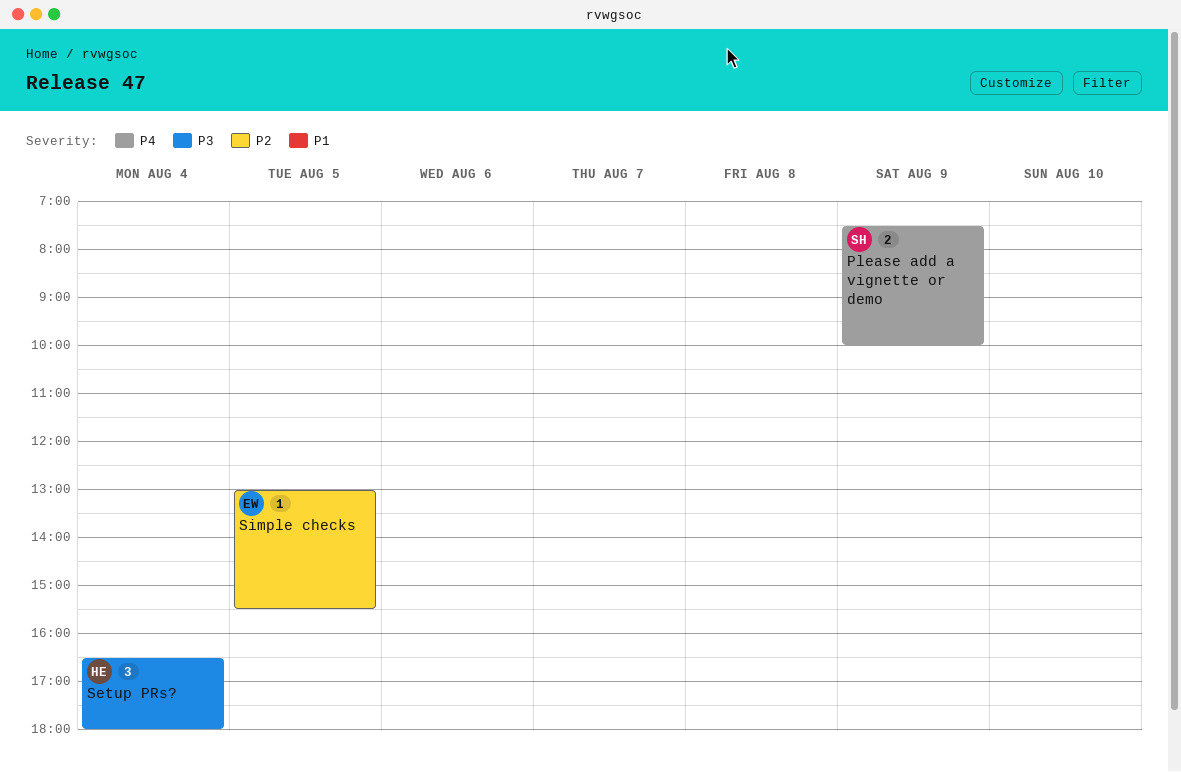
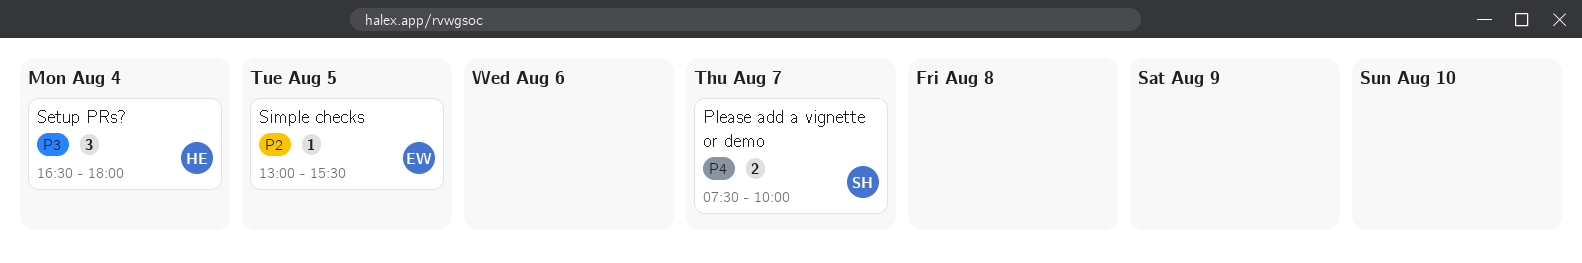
Please add a vignette or demo, day: Aug 9 -> Aug 7

